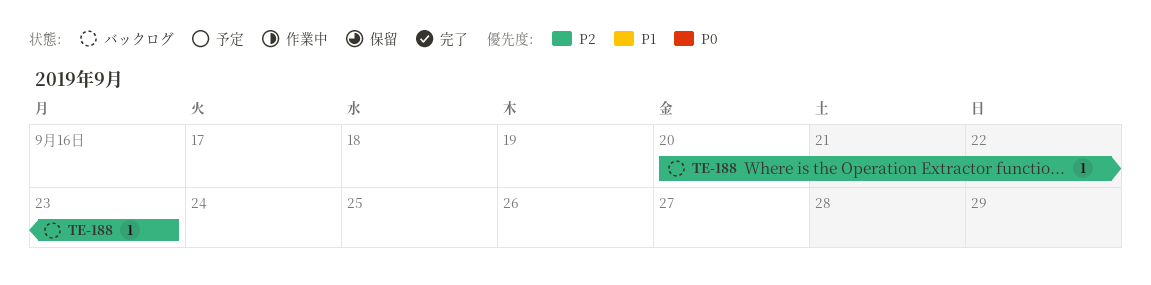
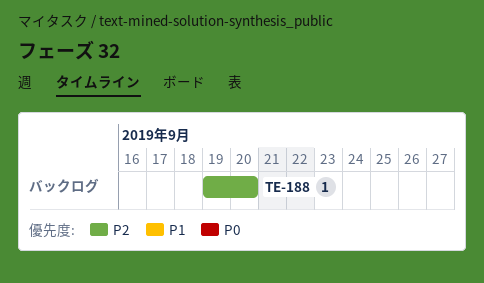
TE-188, start: Sep 20 -> Sep 19
TE-188, due: Sep 23 -> Sep 20

